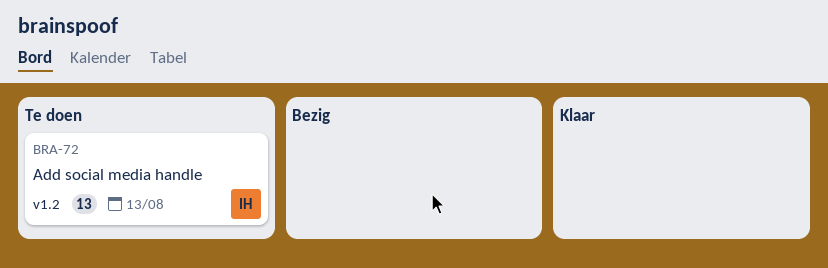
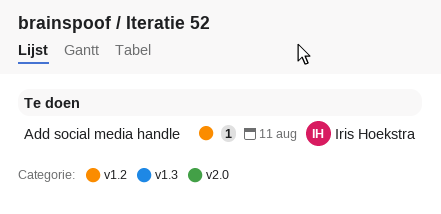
Add social media handle, estimate: 13 -> 1
Add social media handle, due: Aug 13 -> Aug 11

